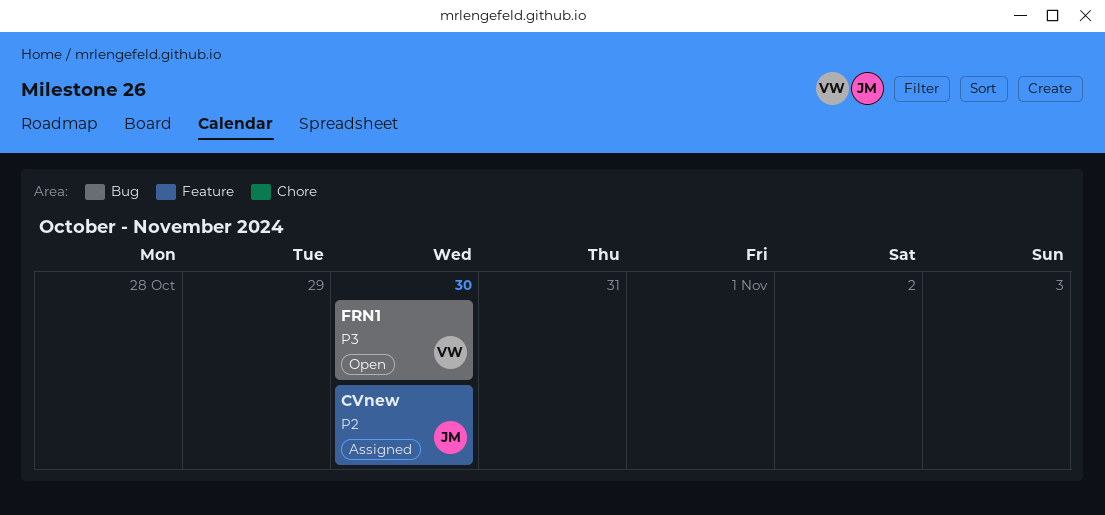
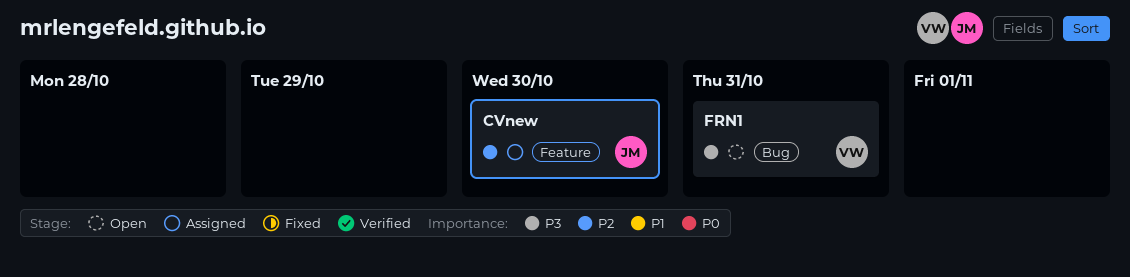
FRN1, due: Oct 30 -> Oct 31

